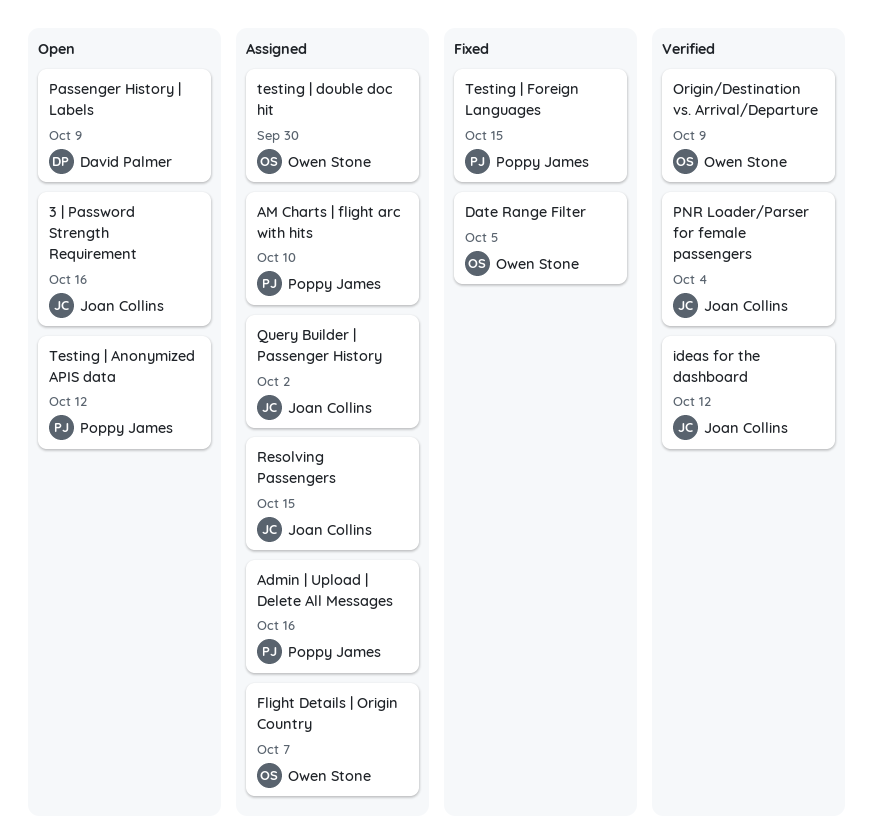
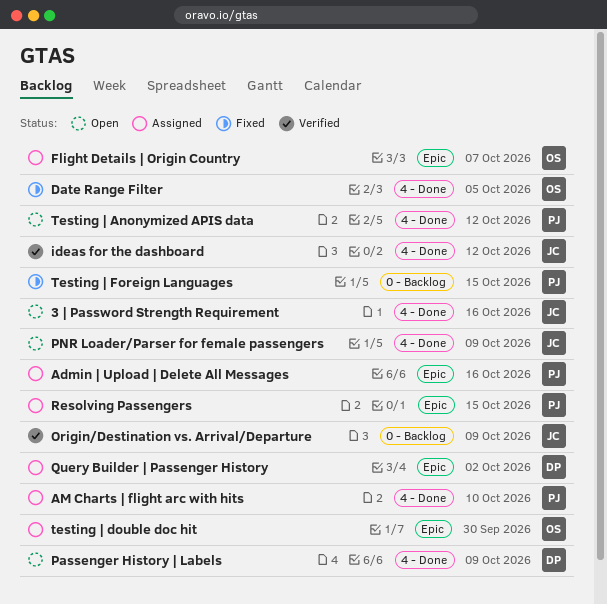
Origin/Destination vs. Arrival/Departure, owner: Owen Stone -> Joan Collins
PNR Loader/Parser for female passengers, status: Verified -> Open
PNR Loader/Parser for female passengers, due: Oct 4 -> Oct 9
Query Builder | Passenger History, owner: Joan Collins -> David Palmer
Resolving Passengers, owner: Joan Collins -> Poppy James

